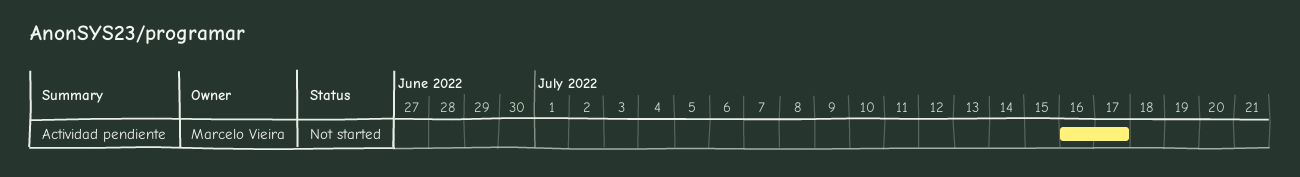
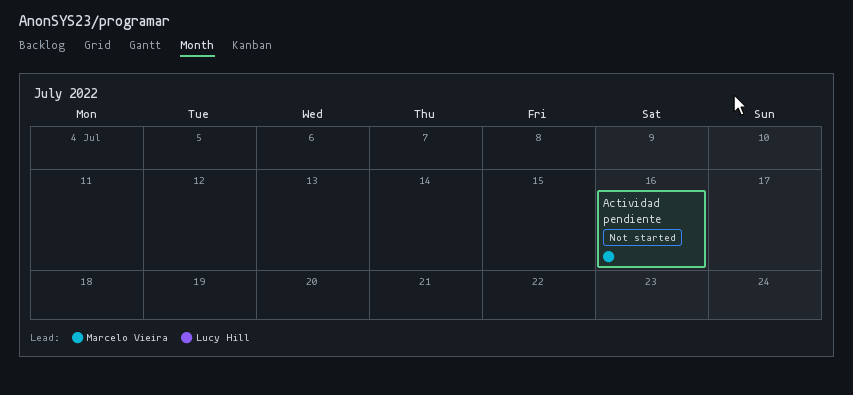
Actividad pendiente, due: Jul 17 -> Jul 16

